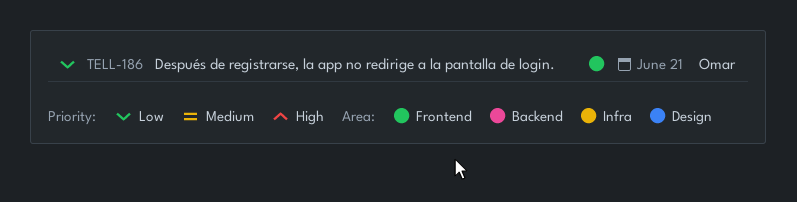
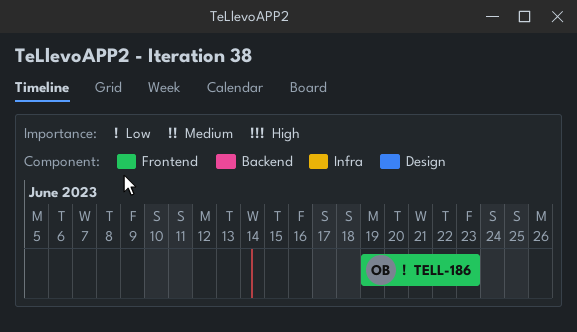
TELL-186, due: Jun 21 -> Jun 23

